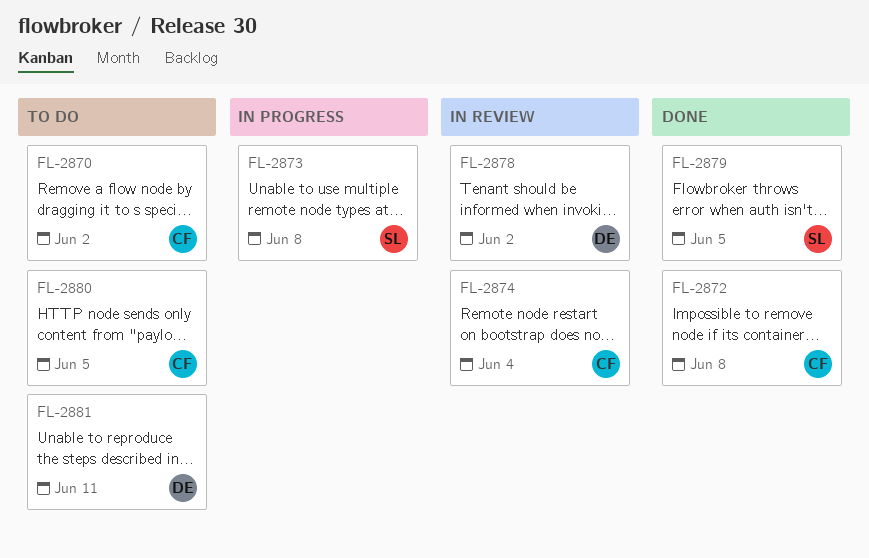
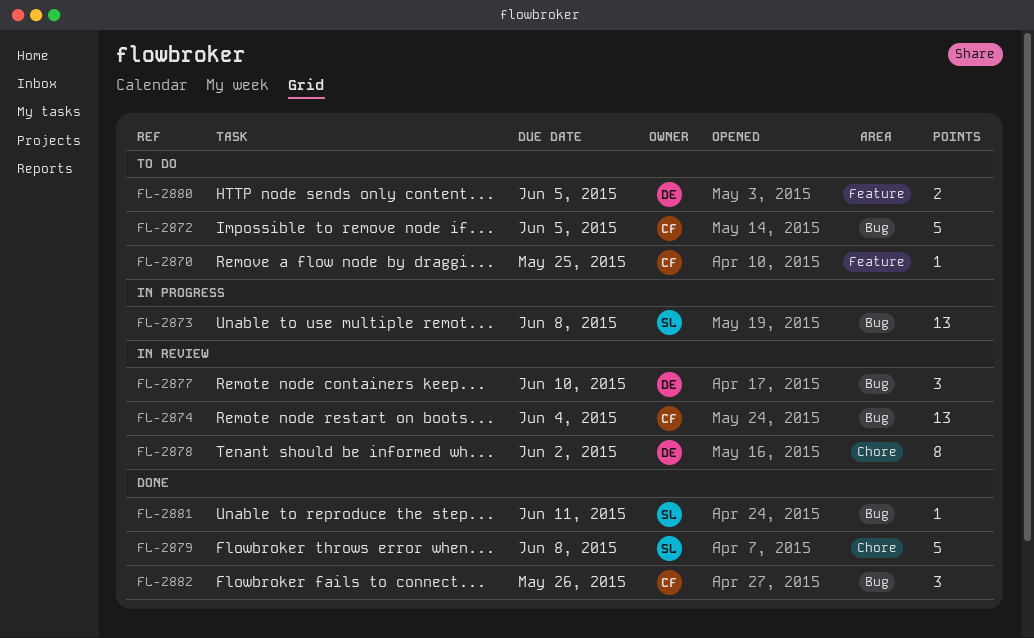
FL-2870, due: Jun 2 -> May 25
FL-2872, status: Done -> To do
FL-2872, due: Jun 8 -> Jun 5
FL-2877: none -> present
FL-2879, due: Jun 5 -> Jun 8
FL-2880, owner: CF -> DE
FL-2881, status: To do -> Done
FL-2881, owner: DE -> SL
FL-2882: none -> present

